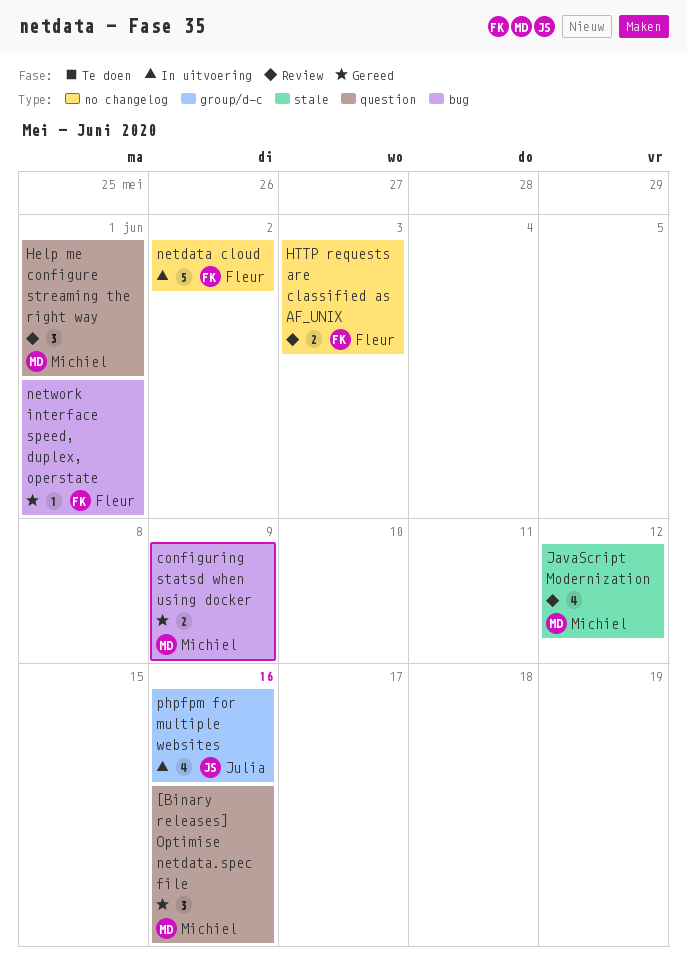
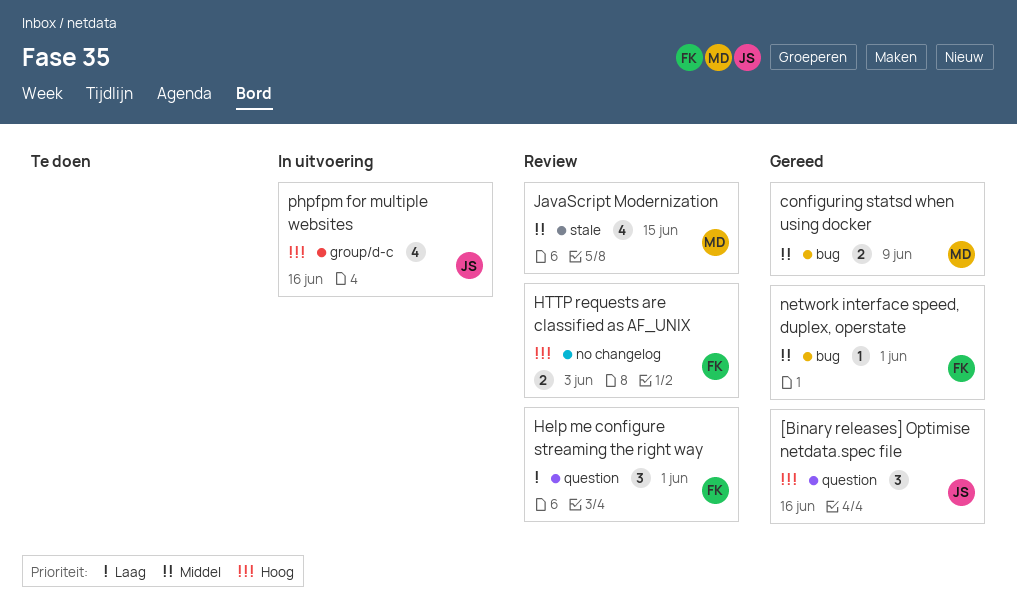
[Binary releases] Optimise netdata.spec file, owner: Michiel -> Julia
Help me configure streaming the right way, owner: Michiel -> Fleur
JavaScript Modernization, due: Jun 12 -> Jun 15
netdata cloud: present -> none

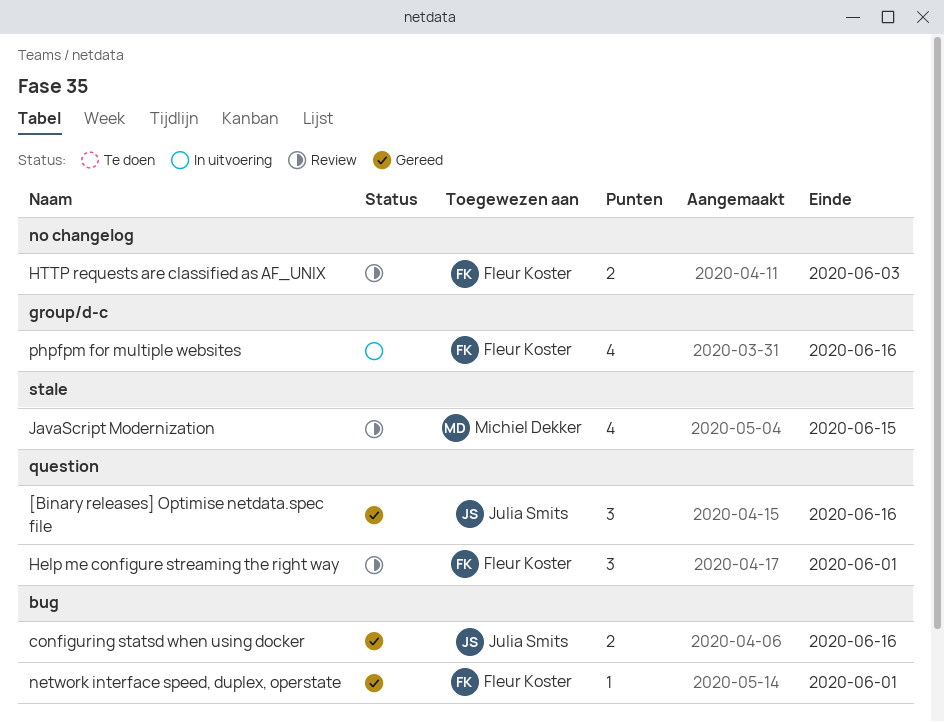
configuring statsd when using docker, owner: Michiel Dekker -> Julia Smits
configuring statsd when using docker, due: Jun 9 -> Jun 16
phpfpm for multiple websites, owner: Julia Smits -> Fleur Koster

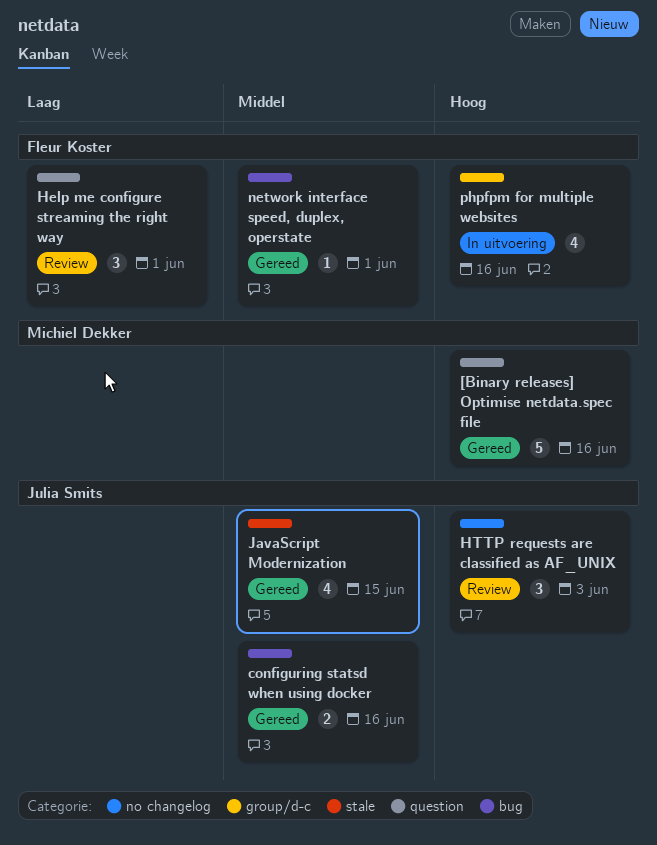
[Binary releases] Optimise netdata.spec file, owner: Julia Smits -> Michiel Dekker
[Binary releases] Optimise netdata.spec file, estimate: 3 -> 5
HTTP requests are classified as AF_UNIX, owner: Fleur Koster -> Julia Smits
HTTP requests are classified as AF_UNIX, estimate: 2 -> 3
JavaScript Modernization, status: Review -> Gereed
JavaScript Modernization, owner: Michiel Dekker -> Julia Smits

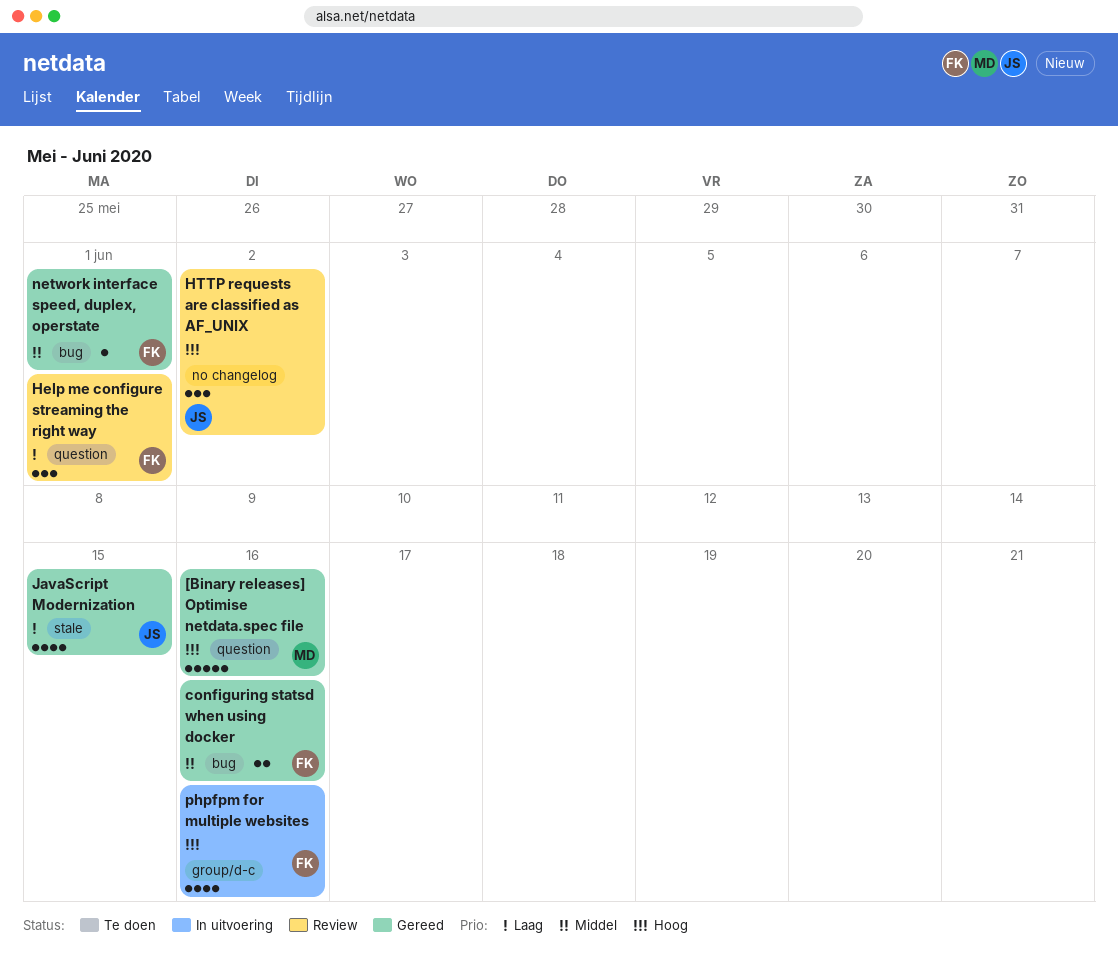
configuring statsd when using docker, owner: Julia Smits -> Fleur Koster
HTTP requests are classified as AF_UNIX, due: Jun 3 -> Jun 2
JavaScript Modernization, priority: Middel -> Laag

